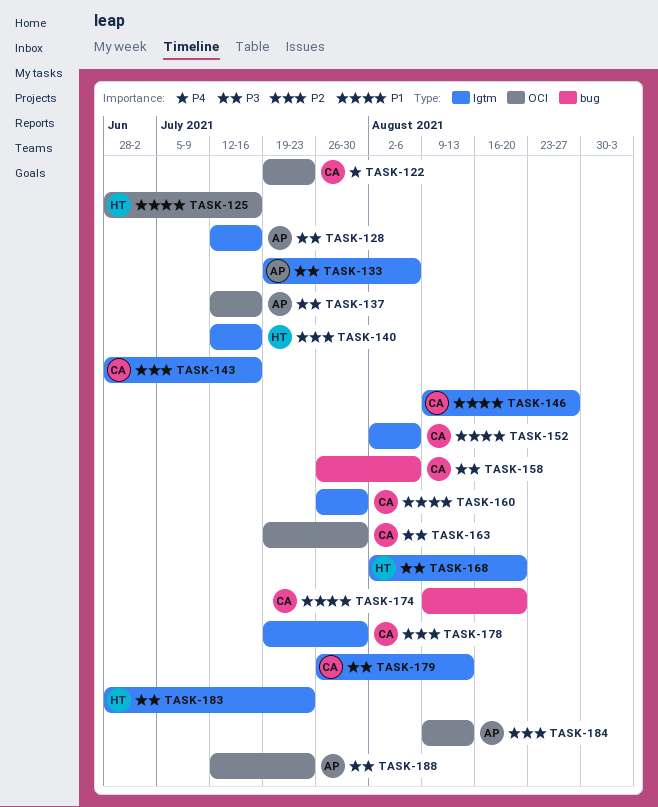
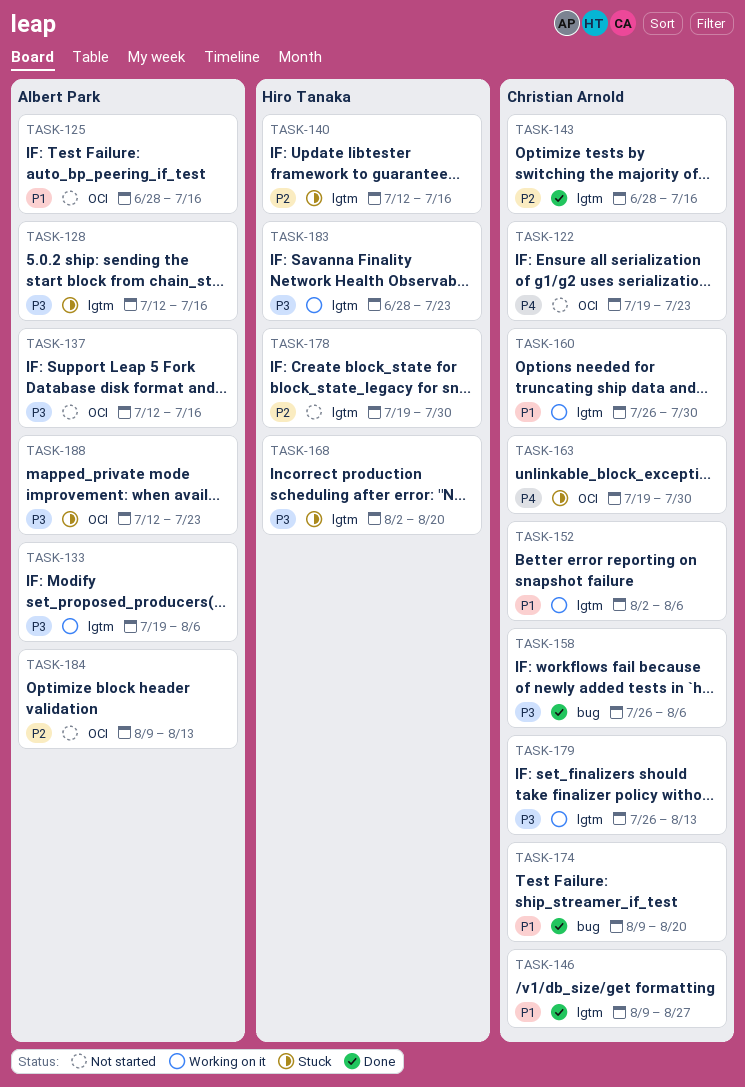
TASK-125, owner: Hiro Tanaka -> Albert Park
TASK-163, priority: P3 -> P4
TASK-178, owner: Christian Arnold -> Hiro Tanaka

